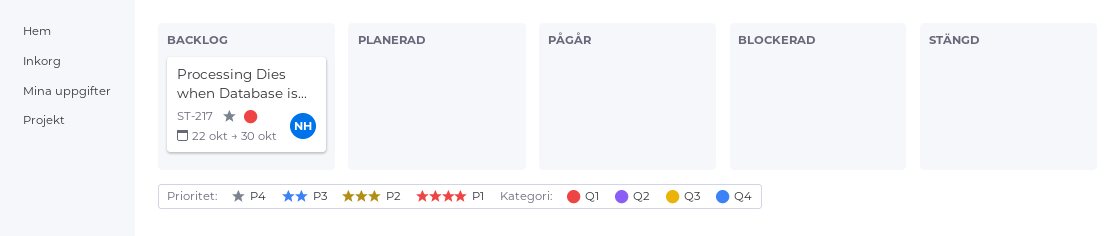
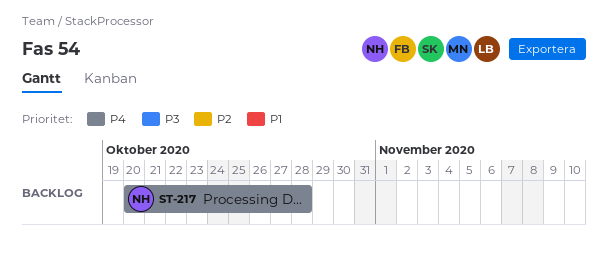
ST-217, start: Oct 22 -> Oct 20
ST-217, due: Oct 30 -> Oct 28

